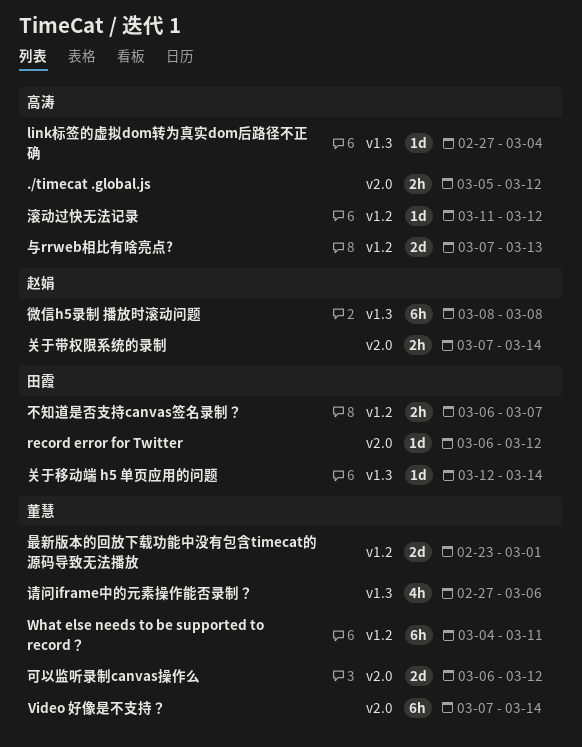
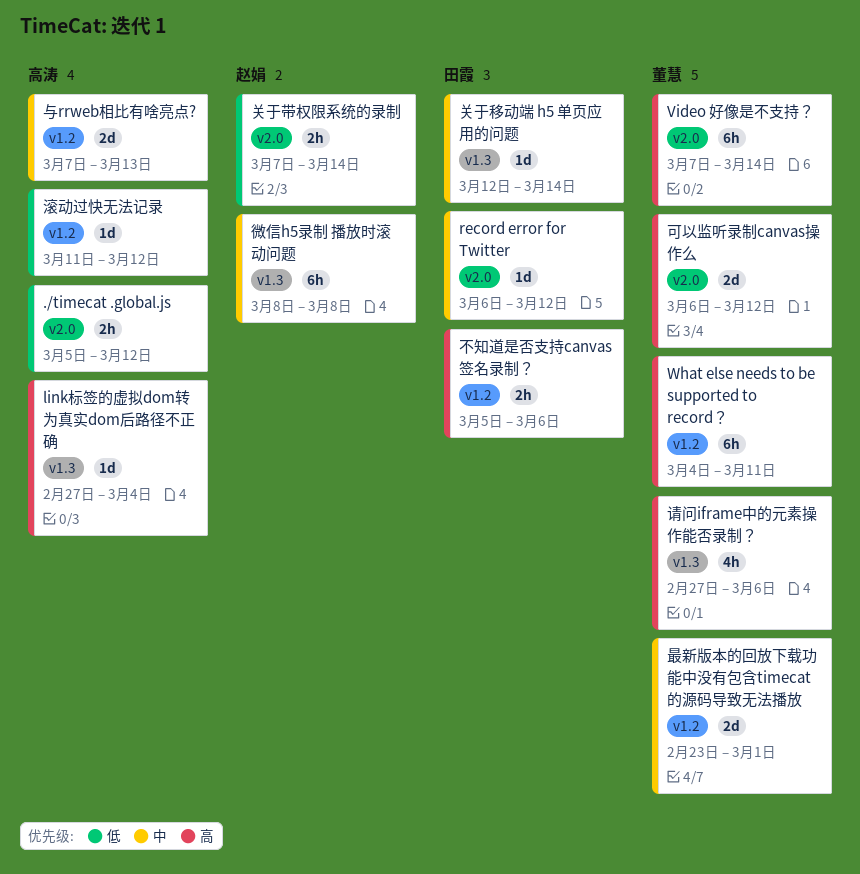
不知道是否支持canvas签名录制？, start: Mar 6 -> Mar 5
不知道是否支持canvas签名录制？, due: Mar 7 -> Mar 6

